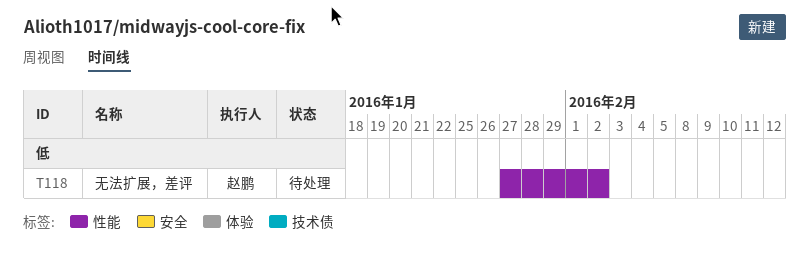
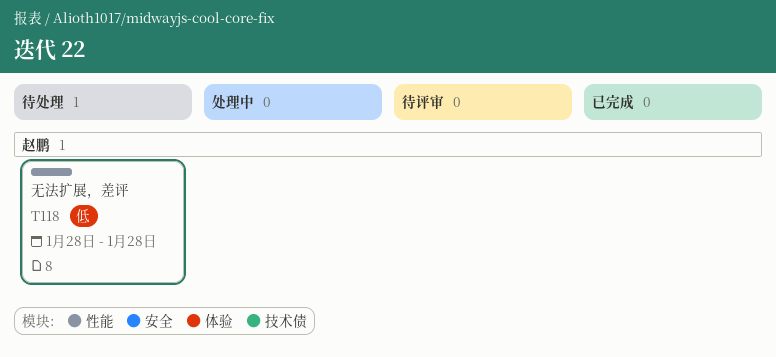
T118, start: Jan 27 -> Jan 28
T118, due: Feb 2 -> Jan 28

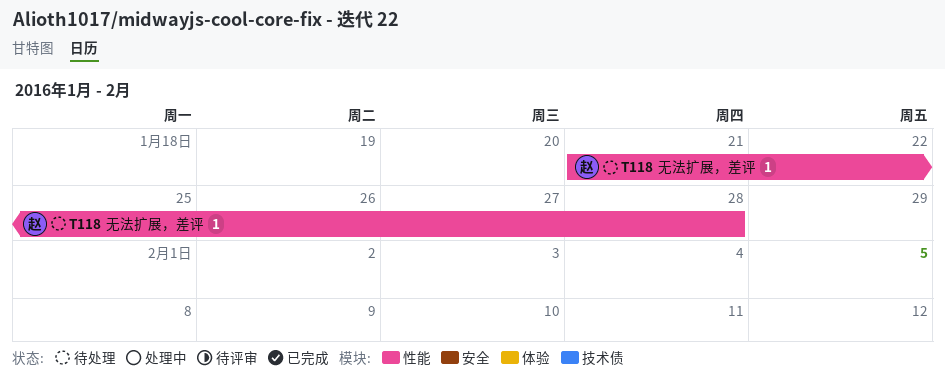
T118, start: Jan 28 -> Jan 21

